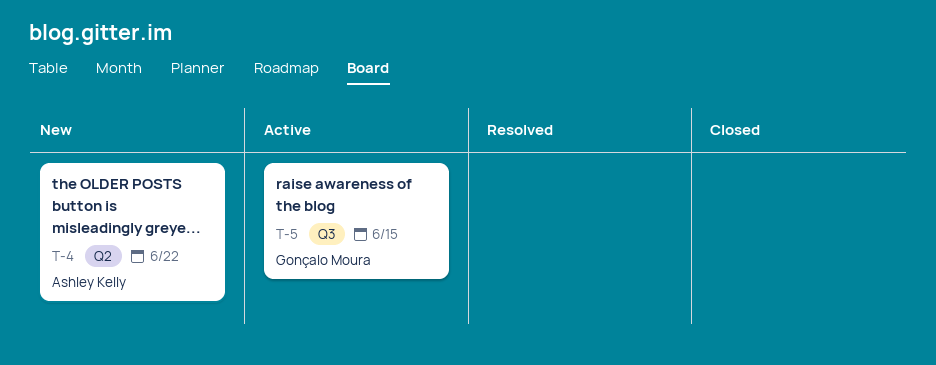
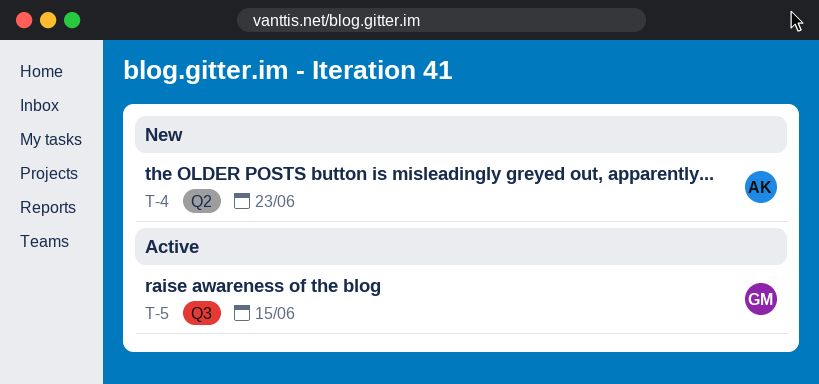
T-4, due: Jun 22 -> Jun 23

